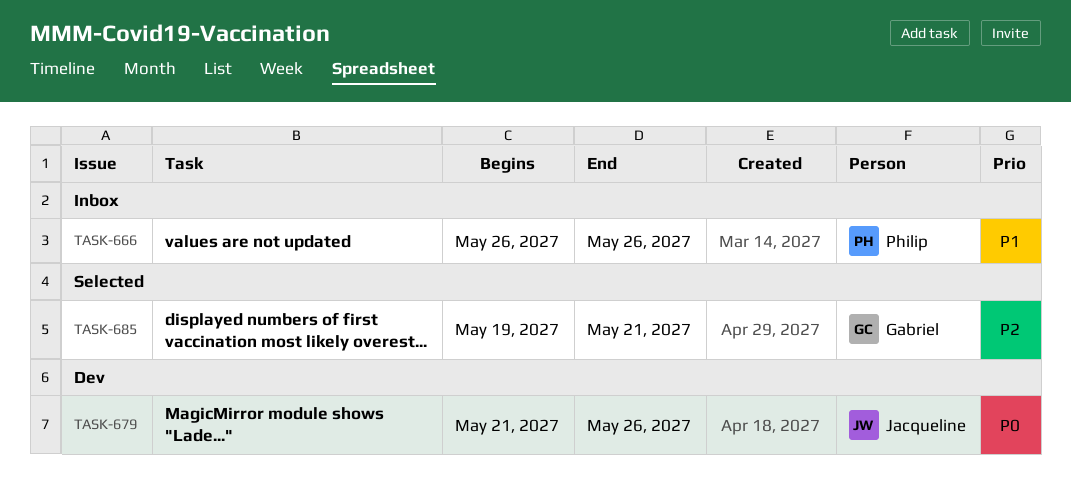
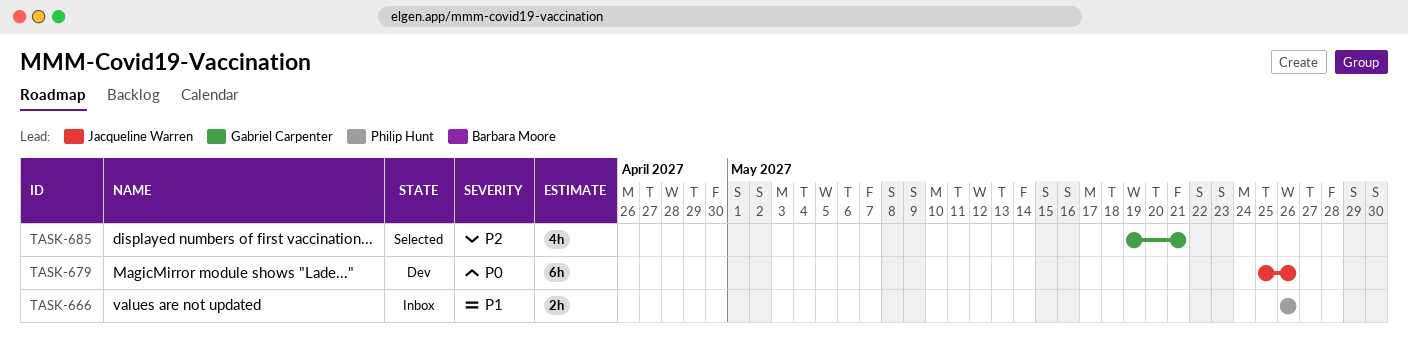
TASK-679, start: May 21 -> May 25

